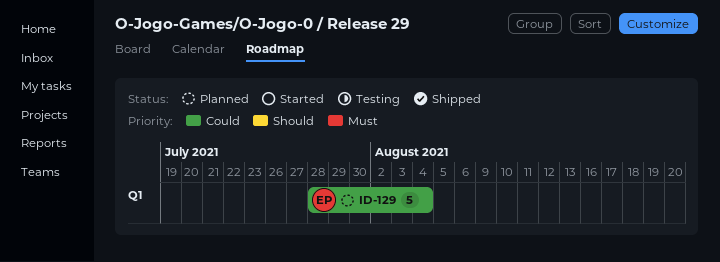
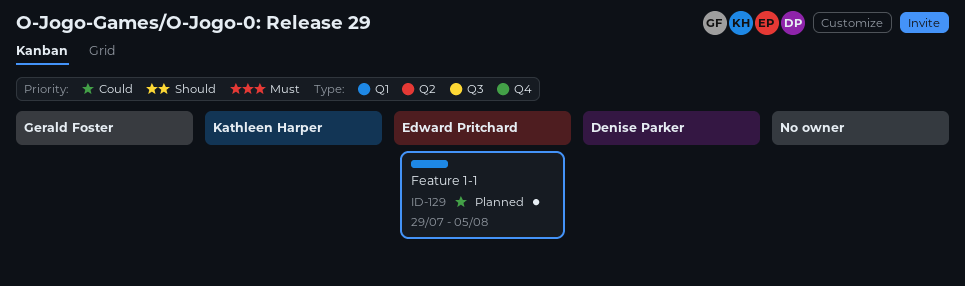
ID-129, estimate: 5 -> 1
ID-129, start: Jul 28 -> Jul 29
ID-129, due: Aug 4 -> Aug 5

